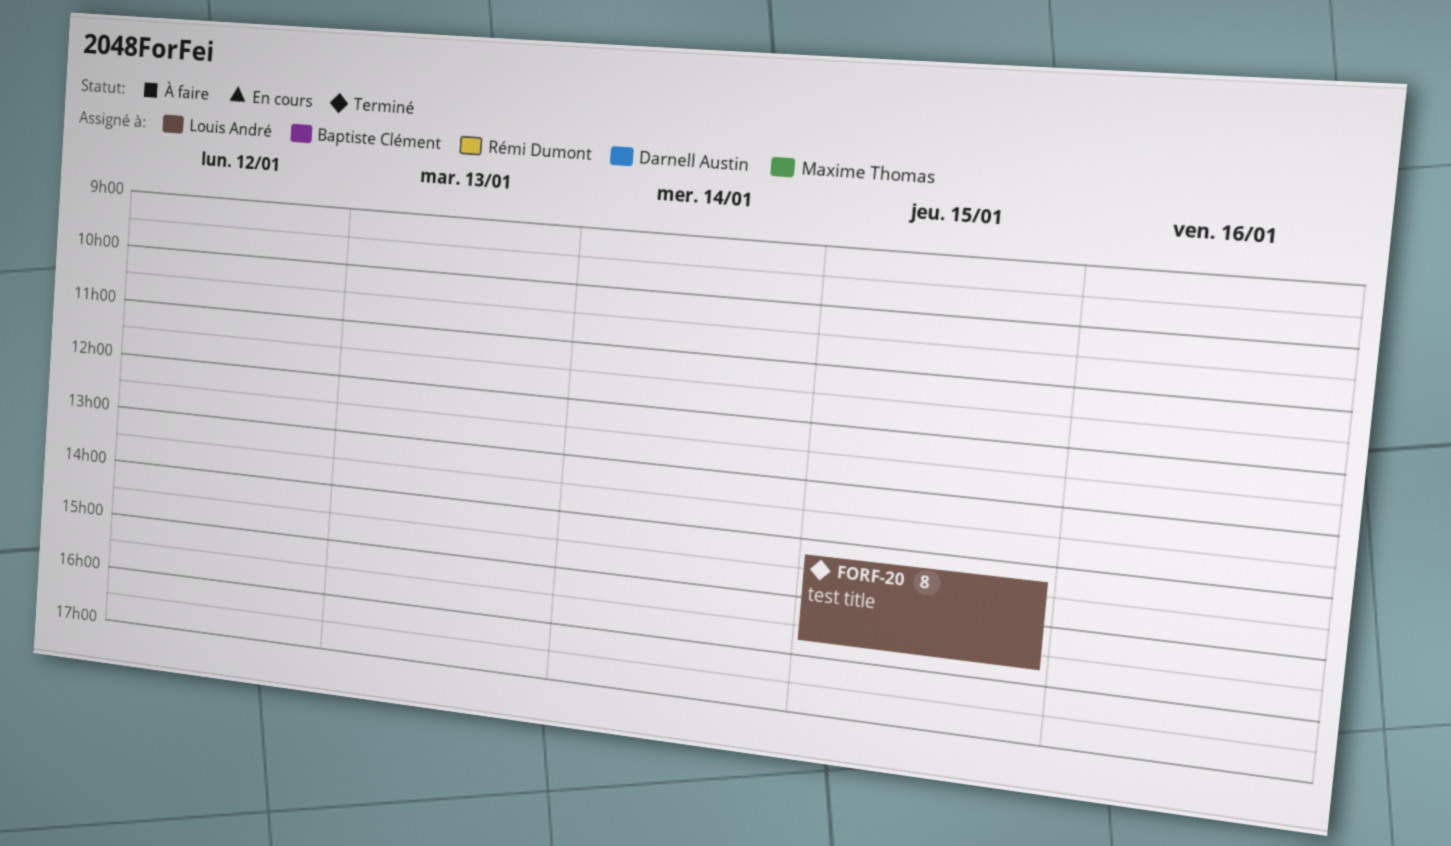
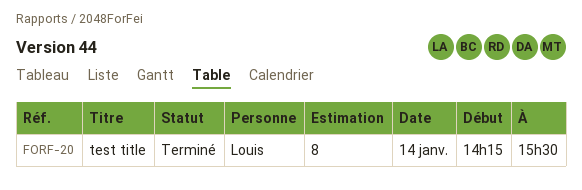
FORF-20, day: Jan 15 -> Jan 14
FORF-20, ends: 15:45 -> 15:30

